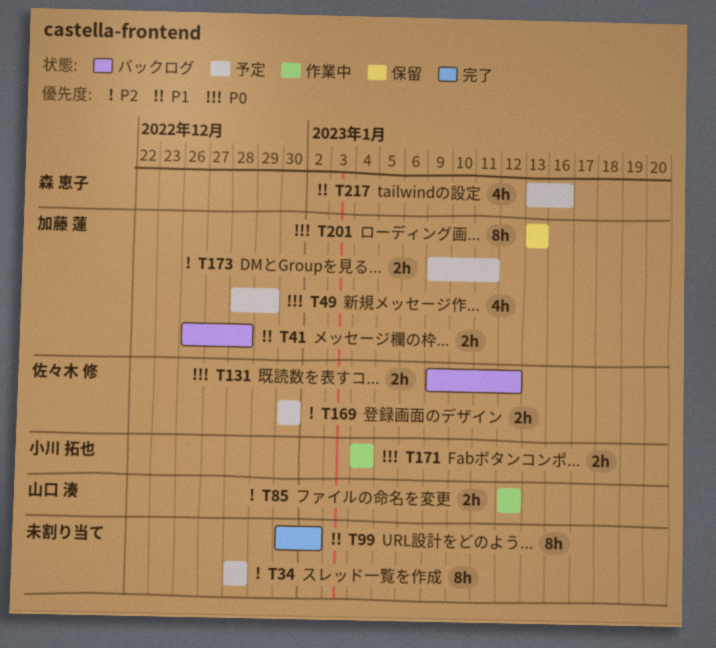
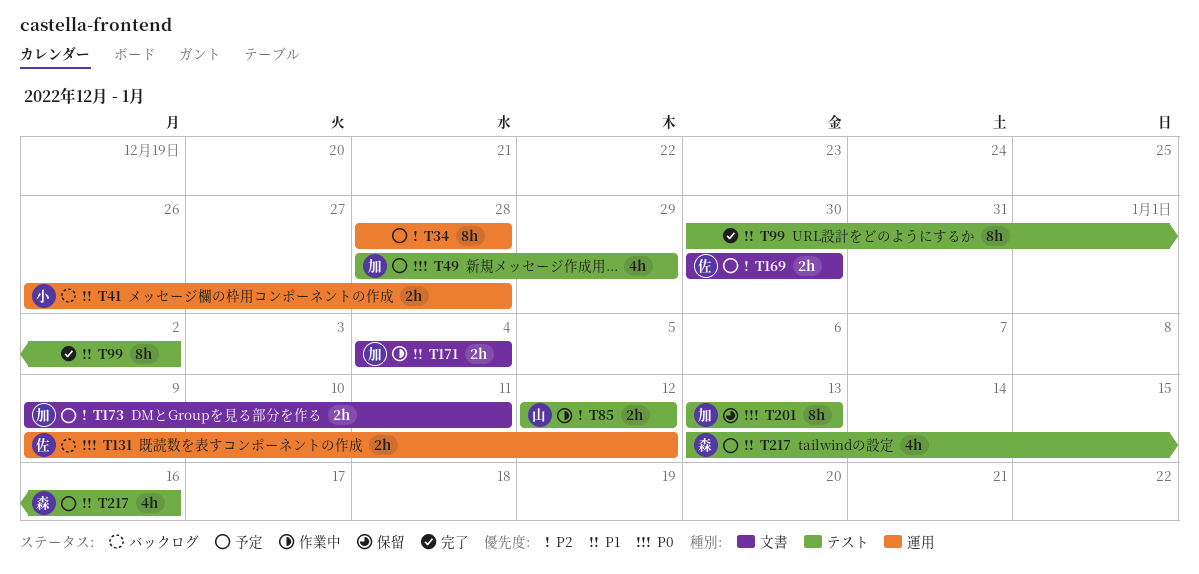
T41, owner: 加藤 蓮 -> 小川 拓也
T171, owner: 小川 拓也 -> 加藤 蓮
T171, priority: P0 -> P1

